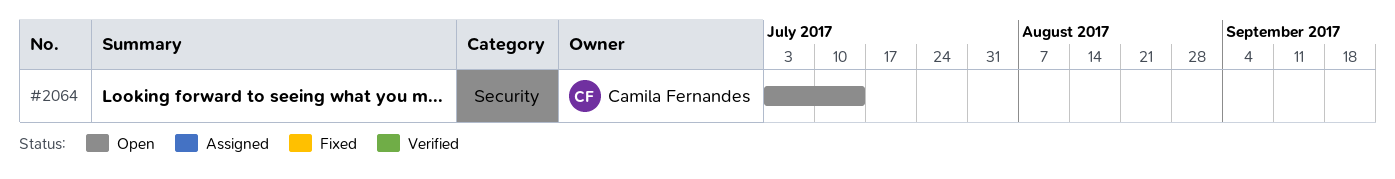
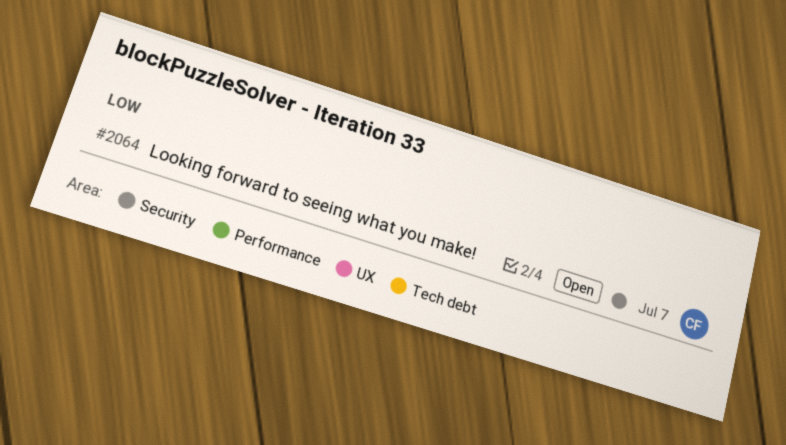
#2064, due: Jul 14 -> Jul 7

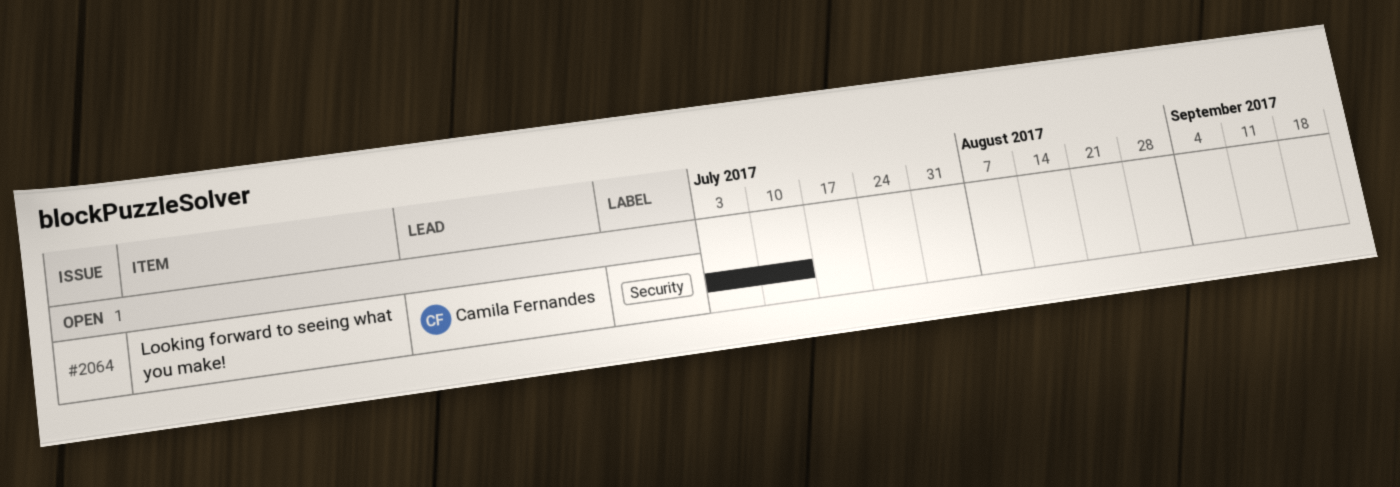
#2064, due: Jul 7 -> Jul 14

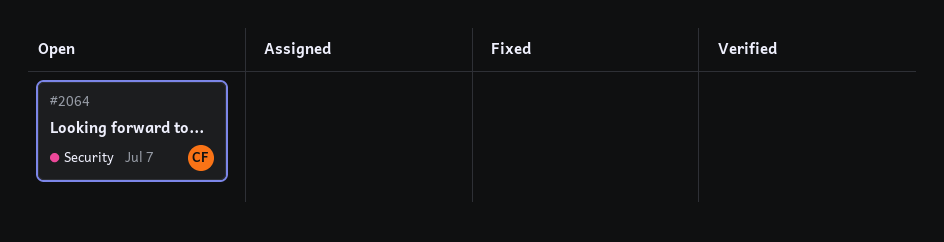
#2064, due: Jul 14 -> Jul 7

